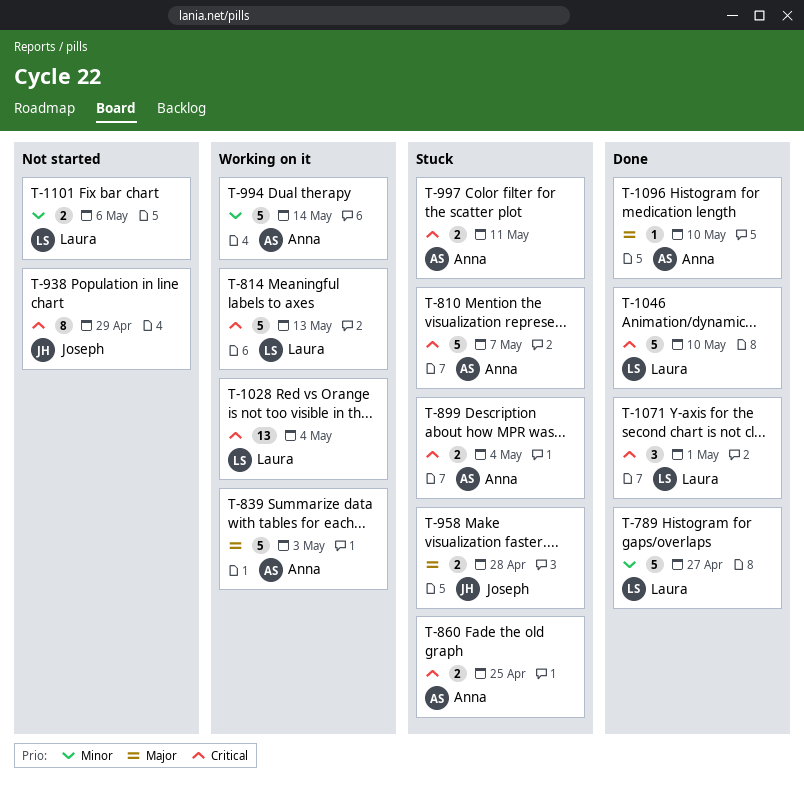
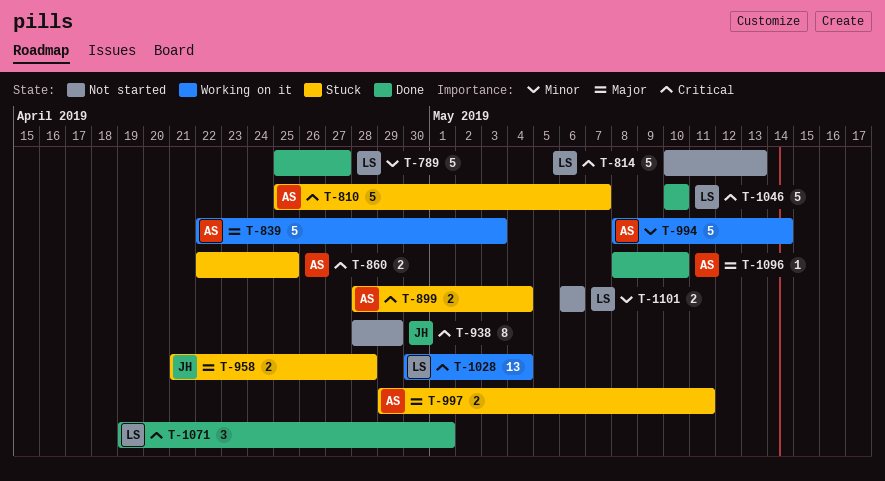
T-814, status: Working on it -> Not started
T-997, priority: Critical -> Major

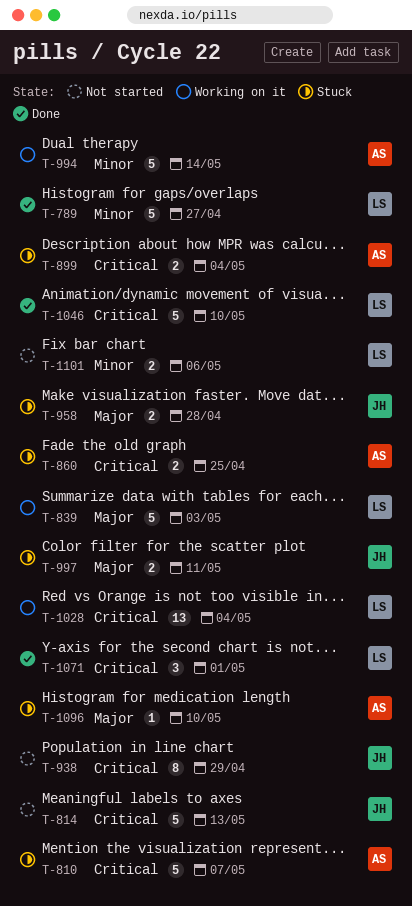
T-814, owner: LS -> JH
T-839, owner: AS -> LS
T-997, owner: AS -> JH
T-1096, status: Done -> Stuck

